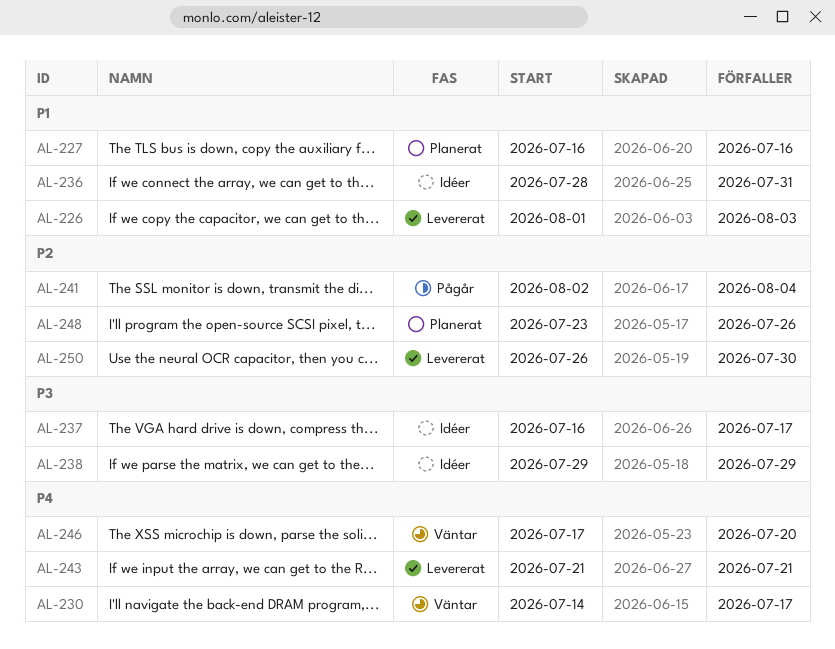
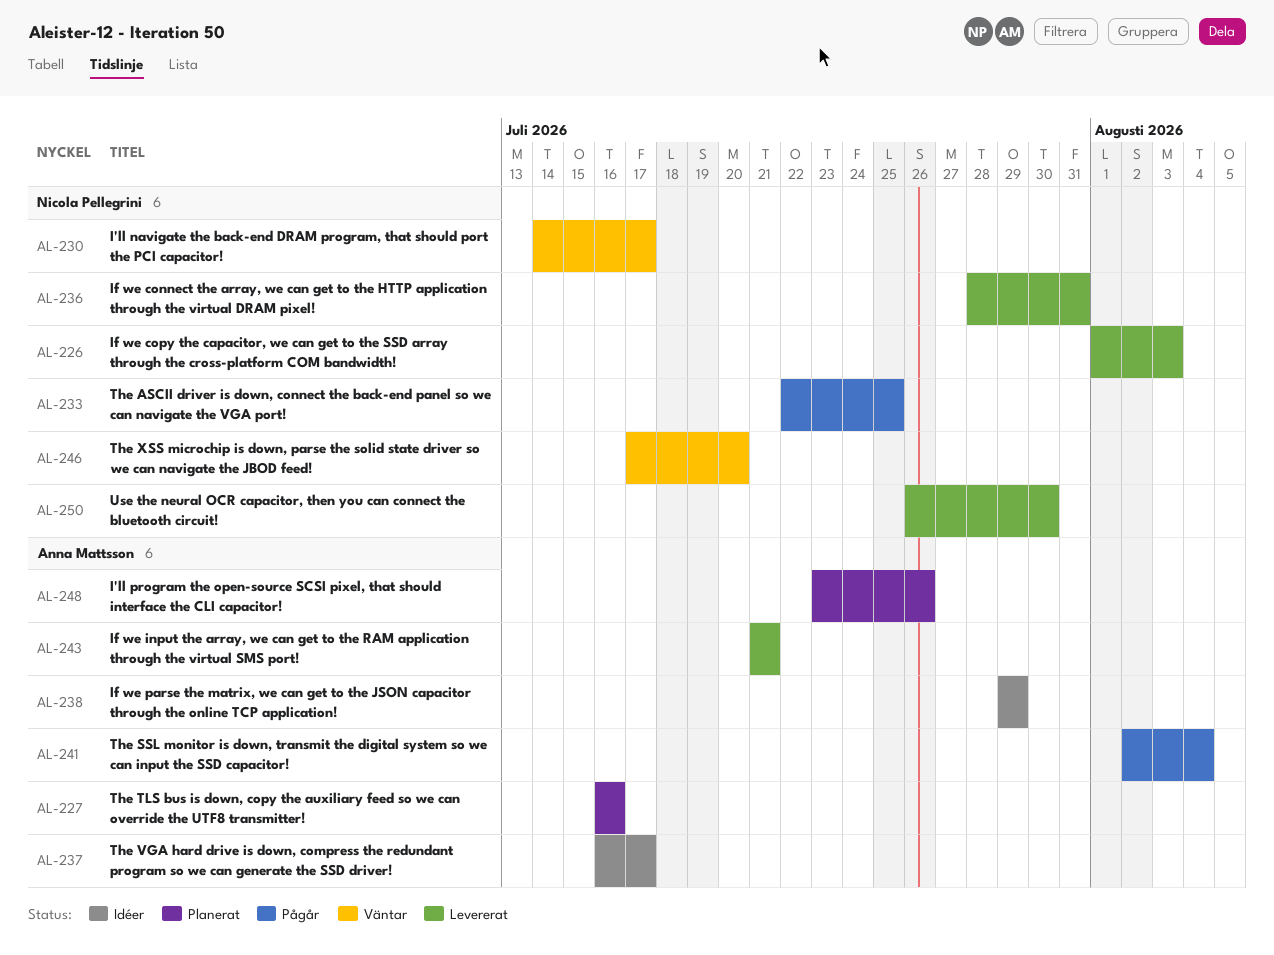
AL-233: none -> present
AL-236, status: Idéer -> Levererat

